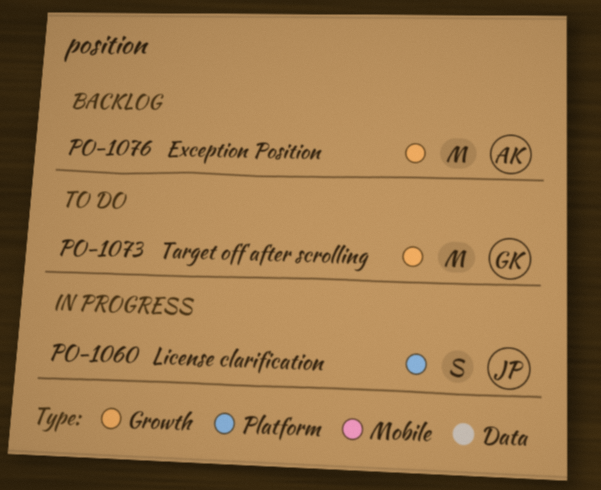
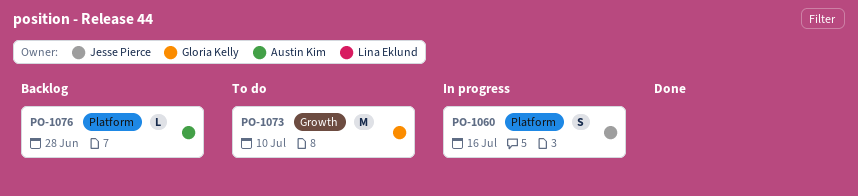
PO-1076, label: Growth -> Platform
PO-1076, estimate: M -> L

